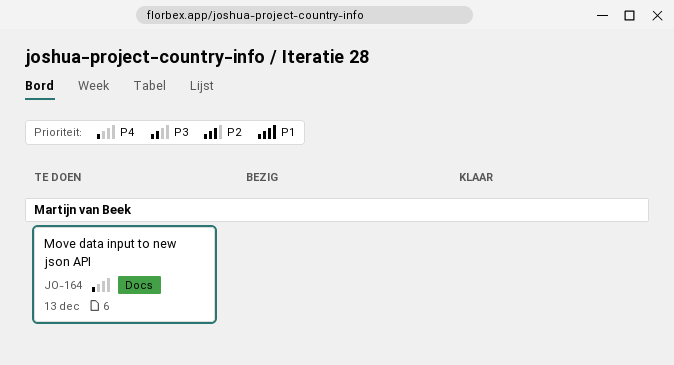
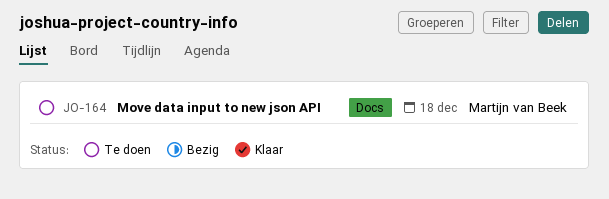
JO-164, due: Dec 13 -> Dec 18

